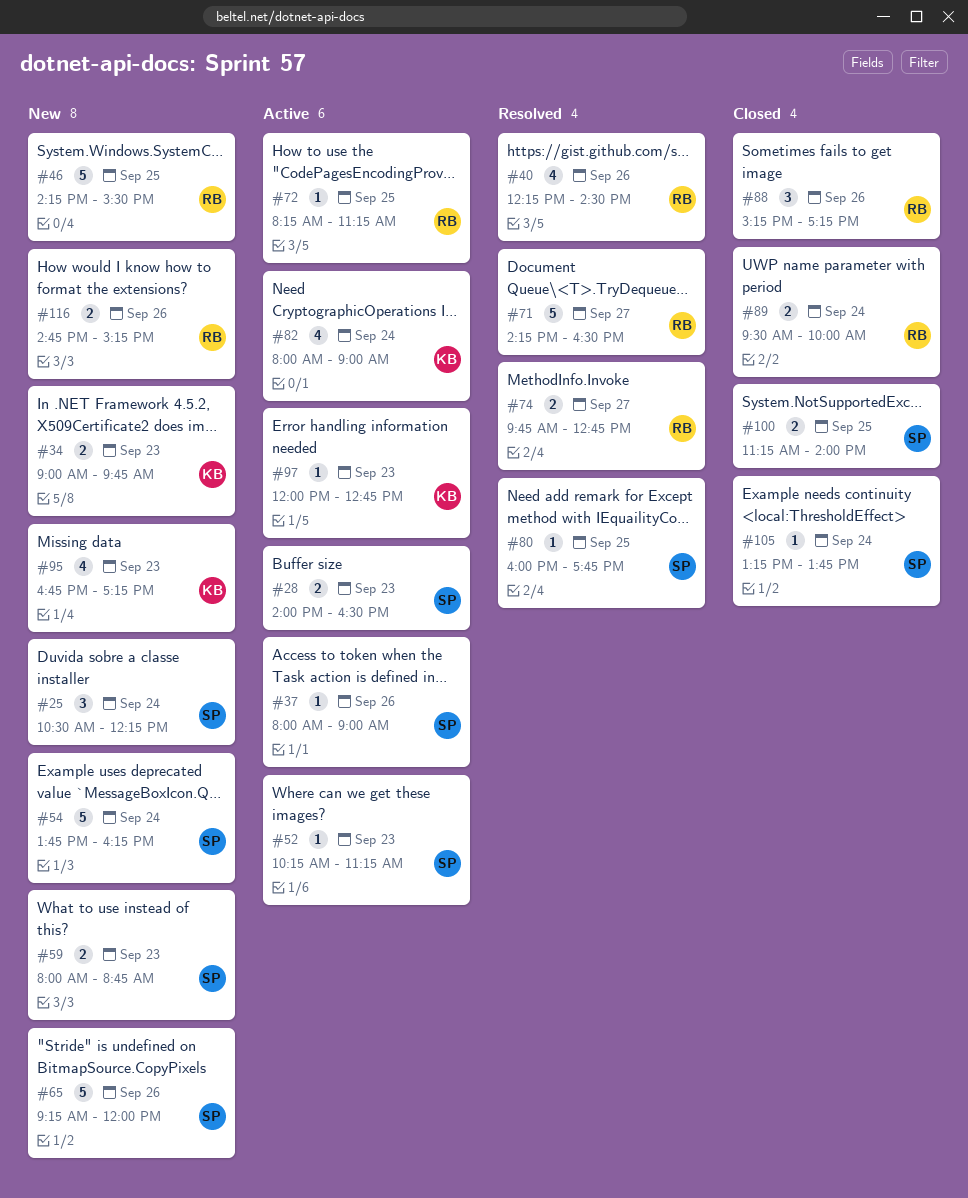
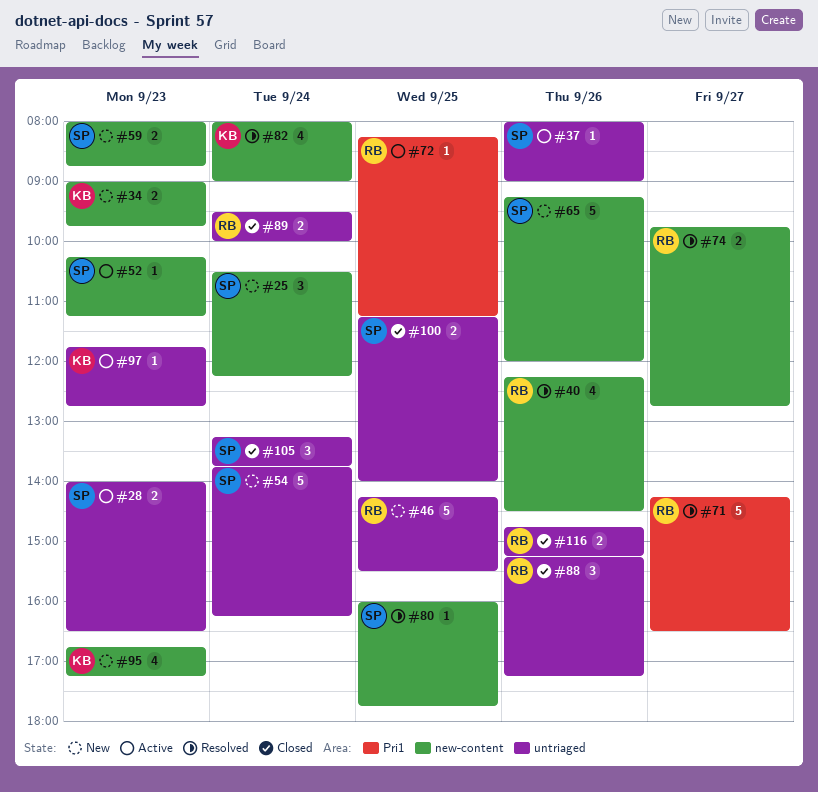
#82, status: Active -> Resolved
#97, begins: 12:00 -> 11:45
#105, estimate: 1 -> 3
#116, status: New -> Closed

